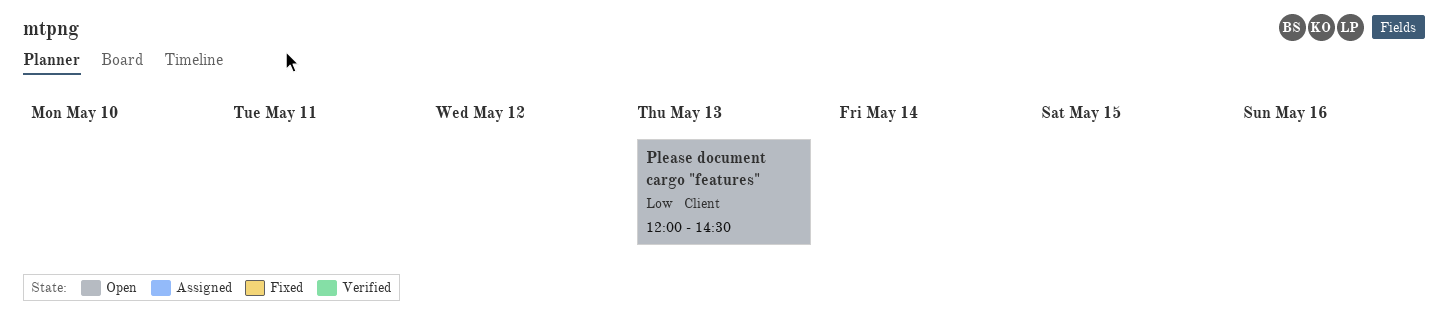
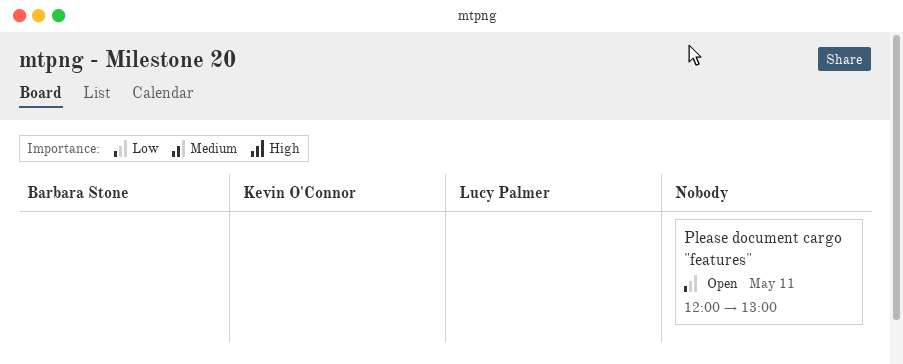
Please document cargo "features", day: May 13 -> May 11
Please document cargo "features", ends: 14:30 -> 13:00

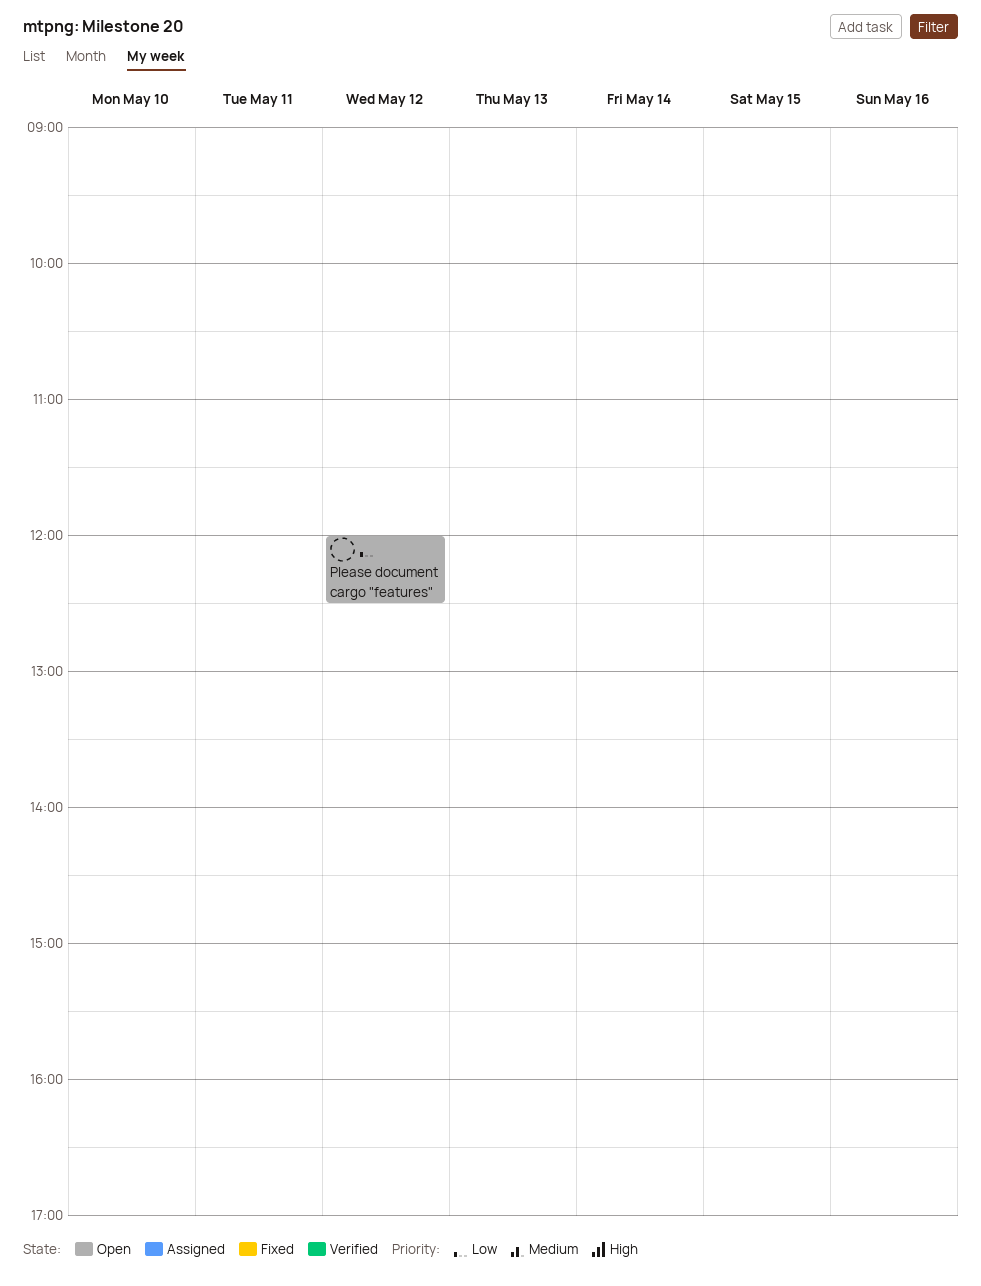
Please document cargo "features", day: May 11 -> May 12
Please document cargo "features", ends: 13:00 -> 12:30

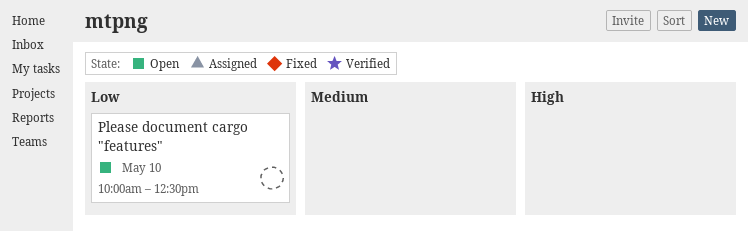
Please document cargo "features", day: May 12 -> May 10
Please document cargo "features", begins: 12:00 -> 10:00

